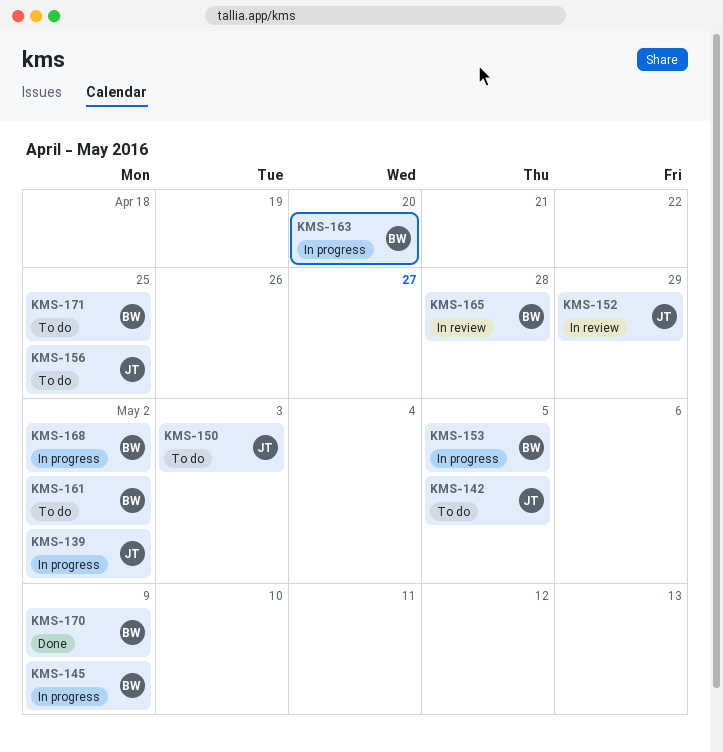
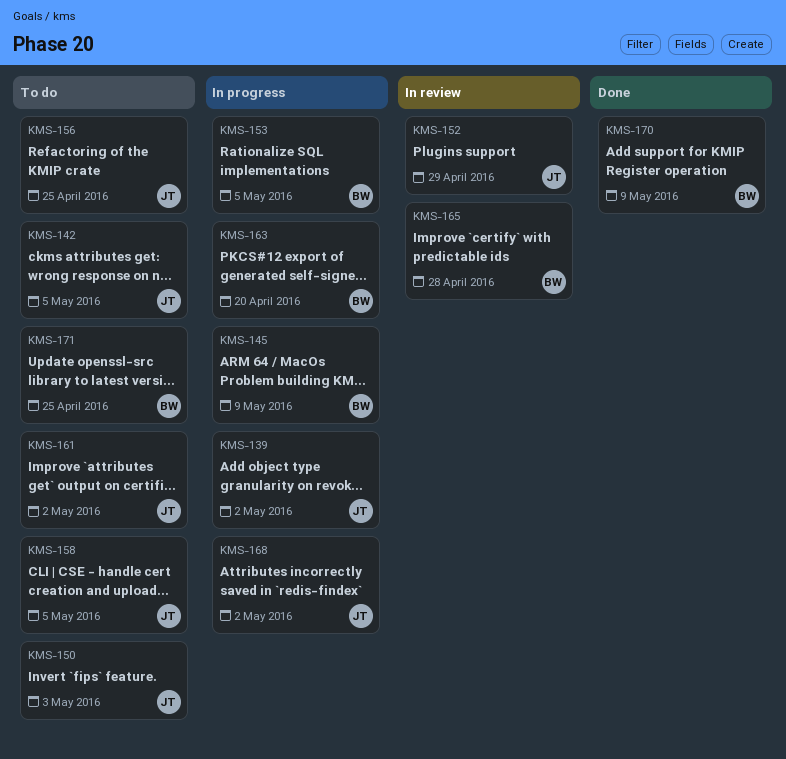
KMS-158: none -> present
KMS-161, owner: BW -> JT
KMS-168, owner: BW -> JT

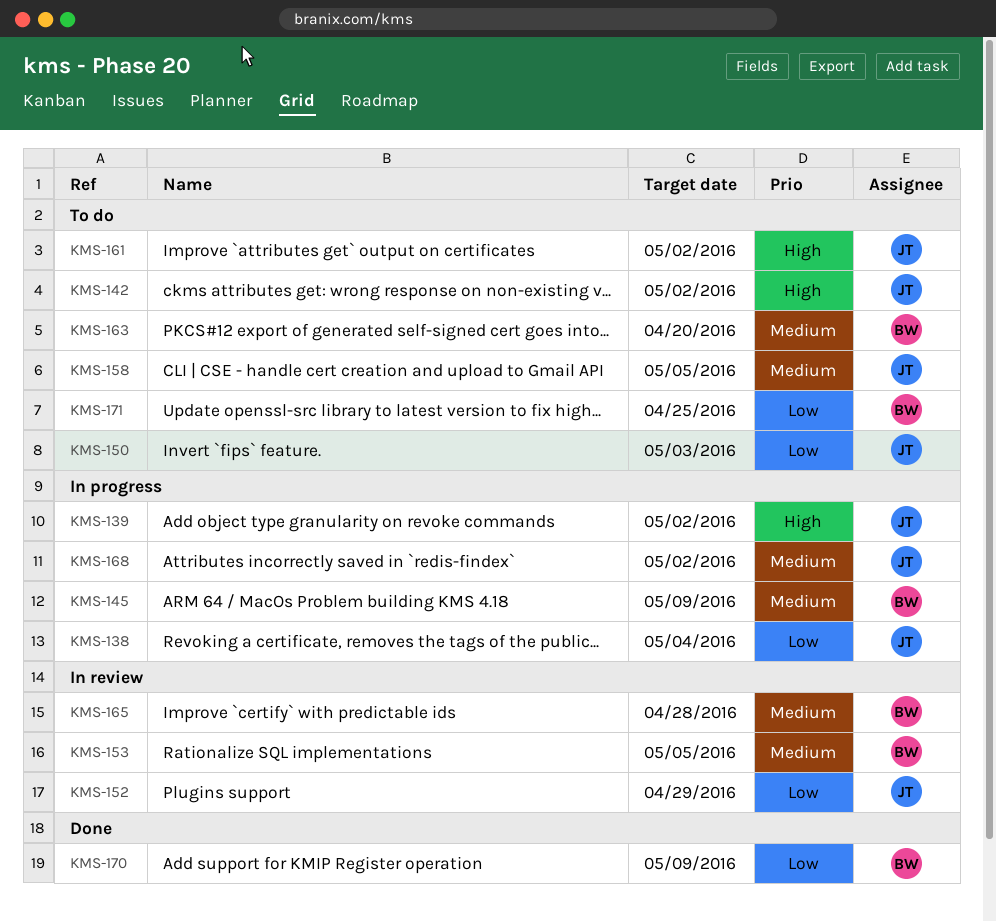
KMS-138: none -> present
KMS-142, due: May 5 -> May 2
KMS-153, status: In progress -> In review
KMS-156: present -> none
KMS-163, status: In progress -> To do

